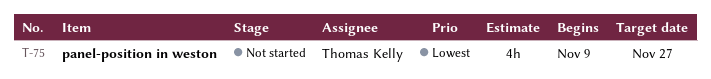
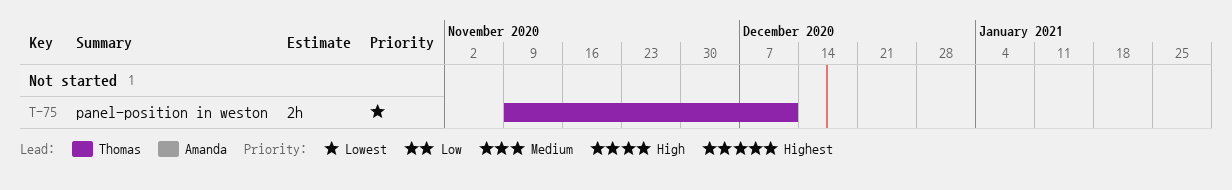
T-75, estimate: 4h -> 2h
T-75, due: Nov 27 -> Dec 11

